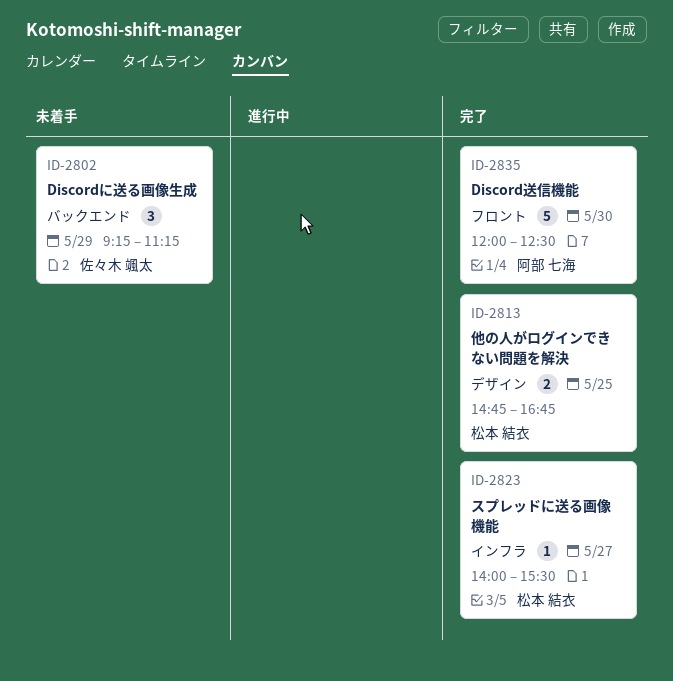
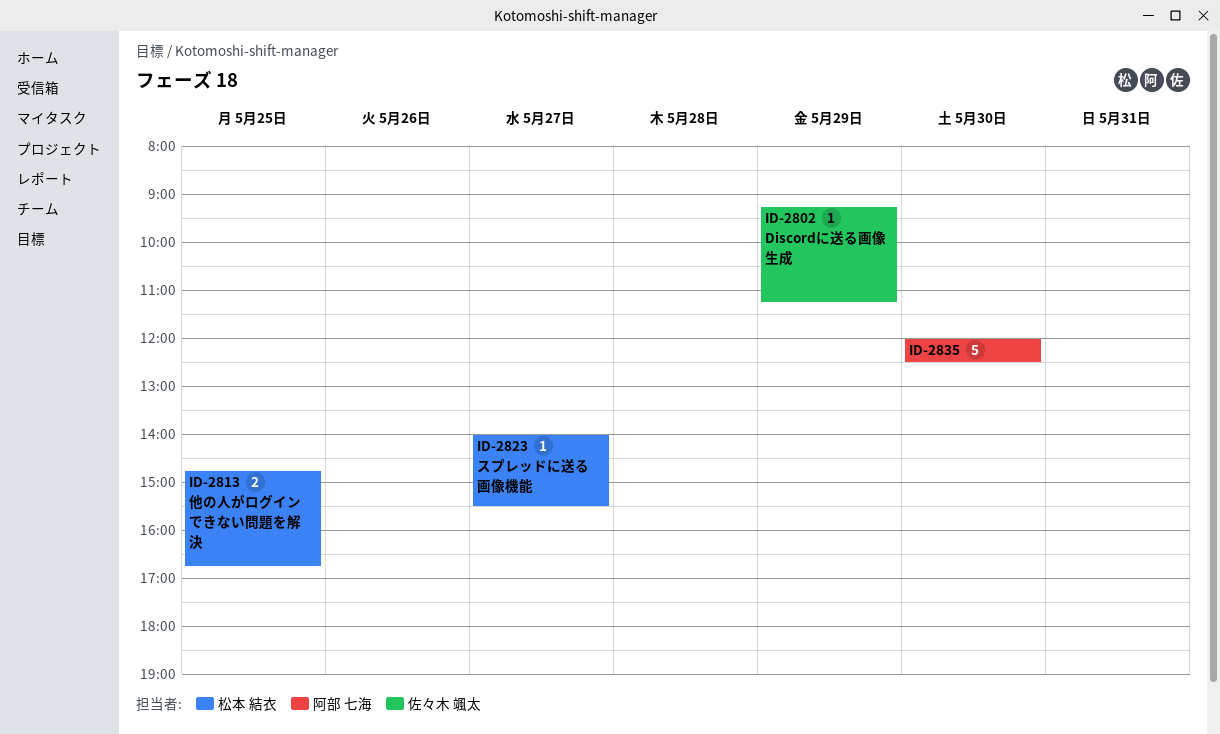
ID-2802, estimate: 3 -> 1

